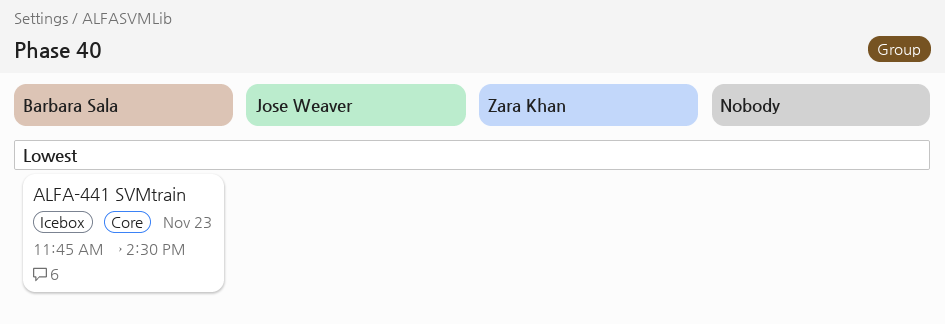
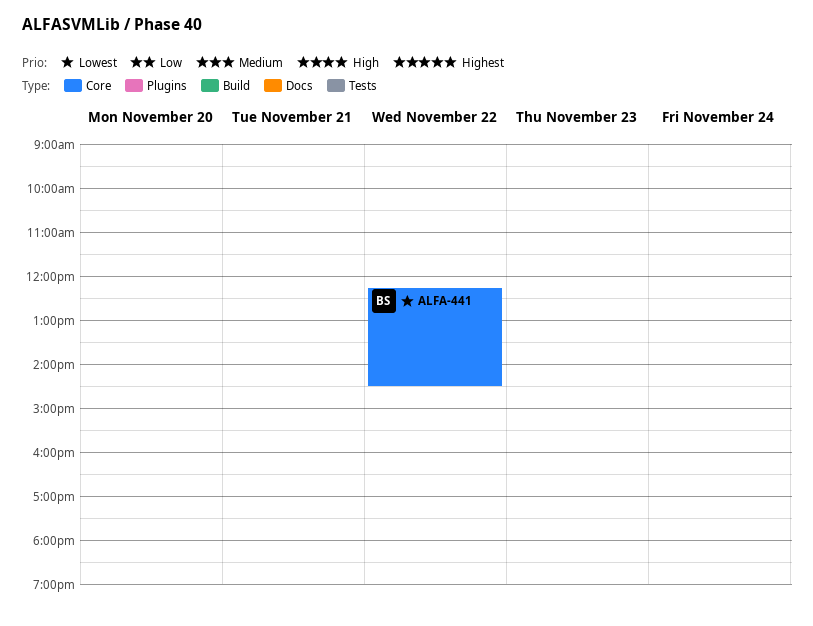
ALFA-441, day: Nov 23 -> Nov 22
ALFA-441, begins: 11:45 -> 12:15

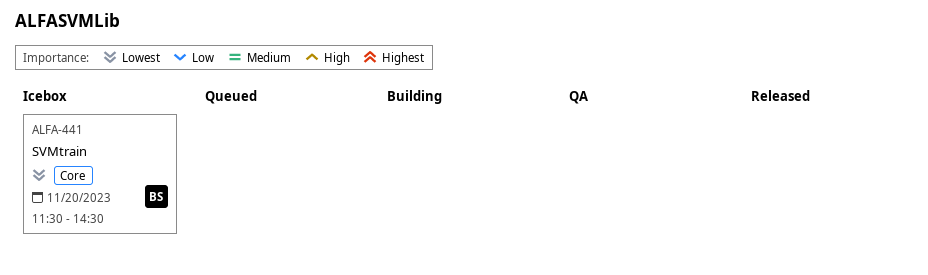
ALFA-441, day: Nov 22 -> Nov 20
ALFA-441, begins: 12:15 -> 11:30

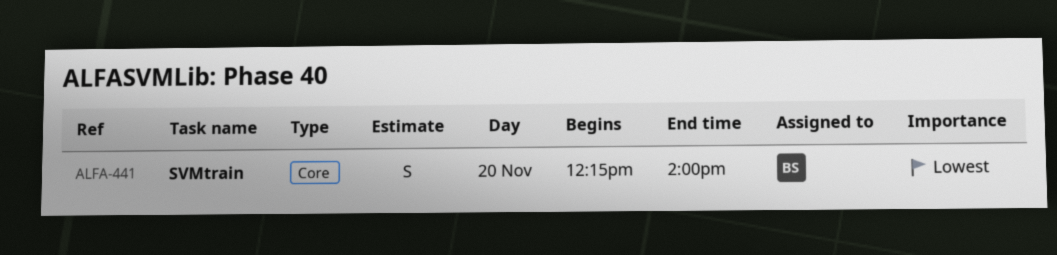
ALFA-441, begins: 11:30 -> 12:15
ALFA-441, ends: 14:30 -> 14:00

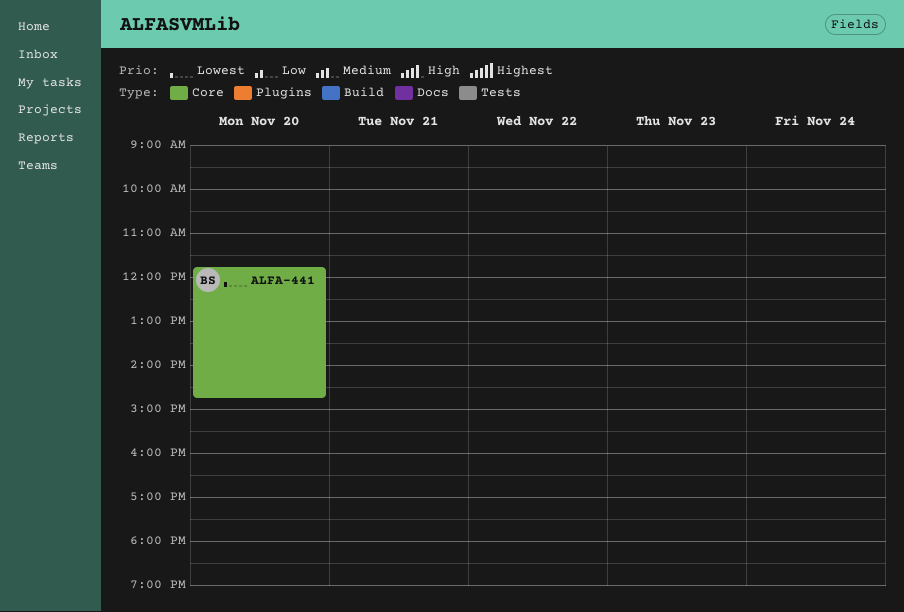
ALFA-441, begins: 12:15 -> 11:45
ALFA-441, ends: 14:00 -> 14:45

